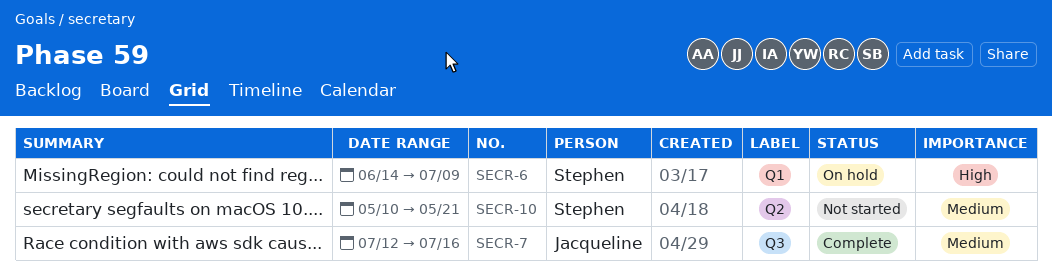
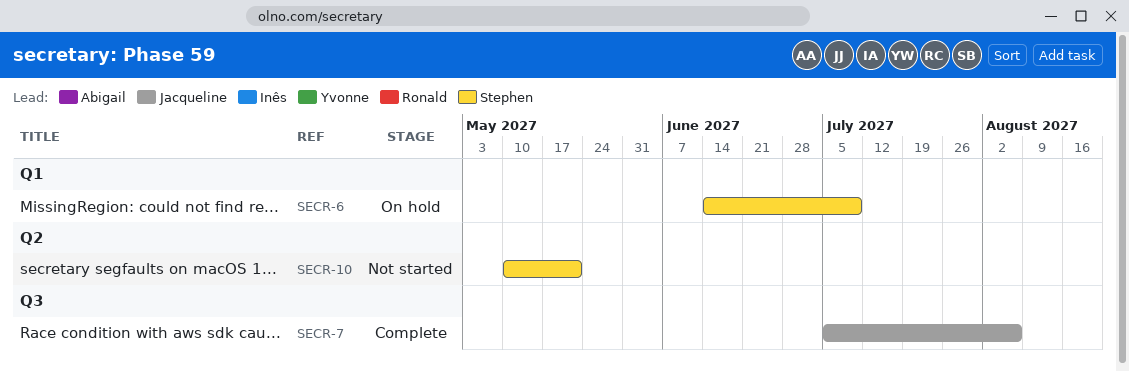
SECR-7, start: Jul 12 -> Jul 5
SECR-7, due: Jul 16 -> Aug 6

